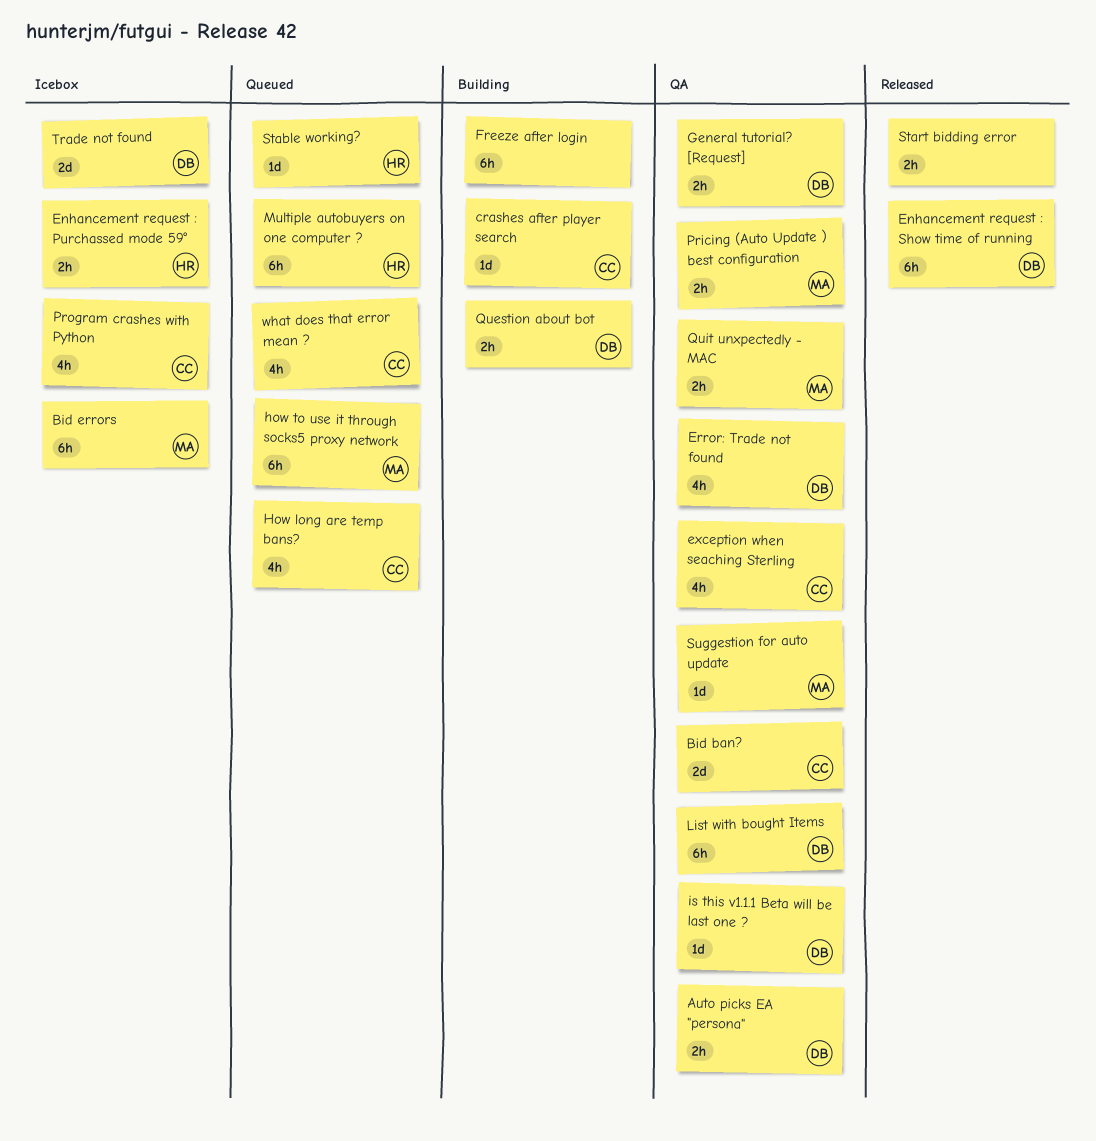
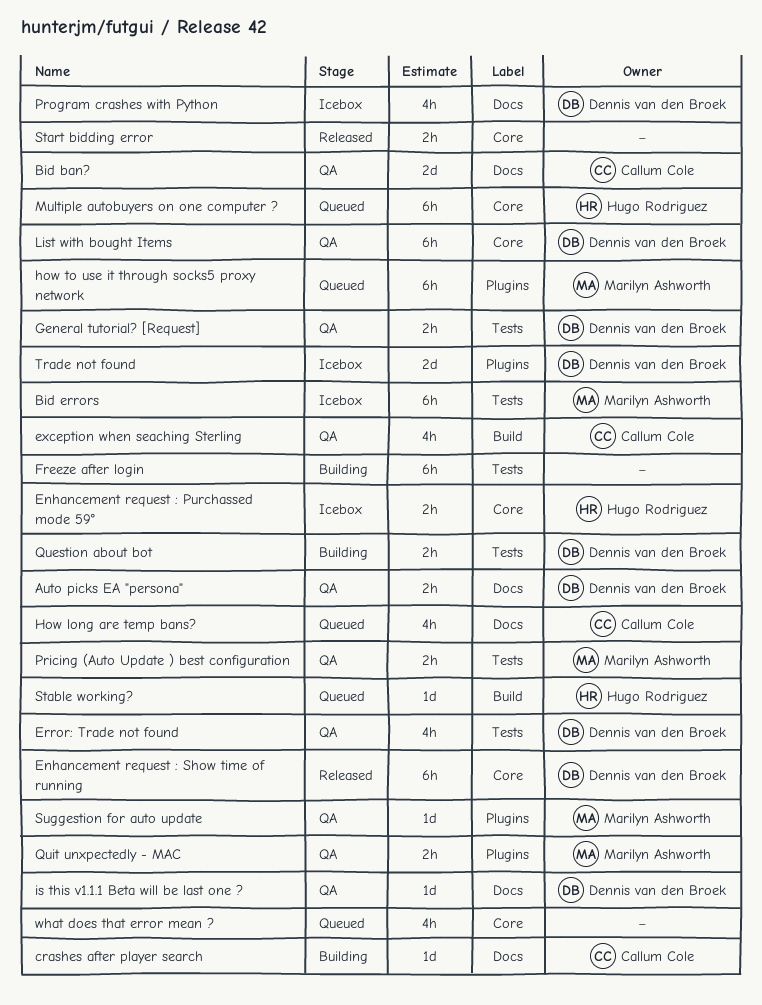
Program crashes with Python, owner: Callum Cole -> Dennis van den Broek
what does that error mean ?, owner: Callum Cole -> none

